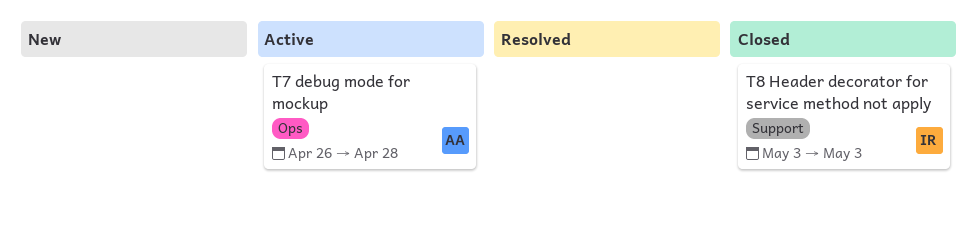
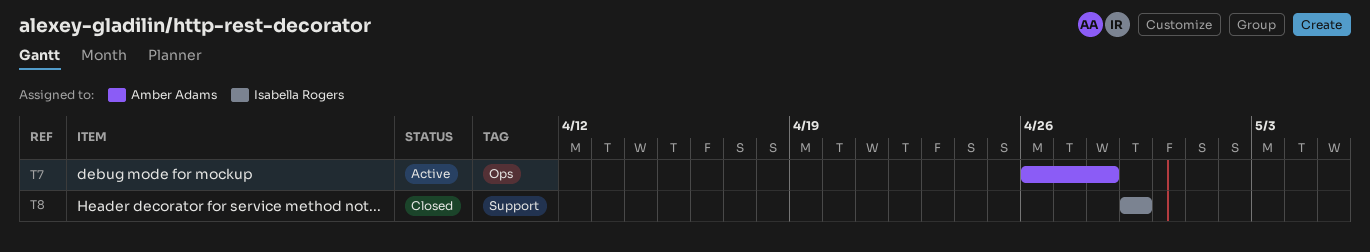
T8, start: May 3 -> Apr 29
T8, due: May 3 -> Apr 29

